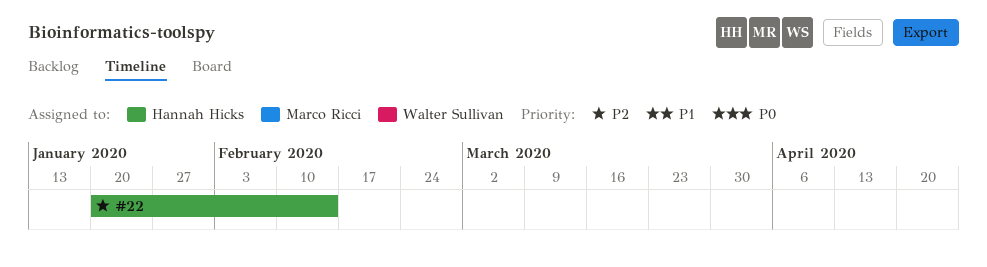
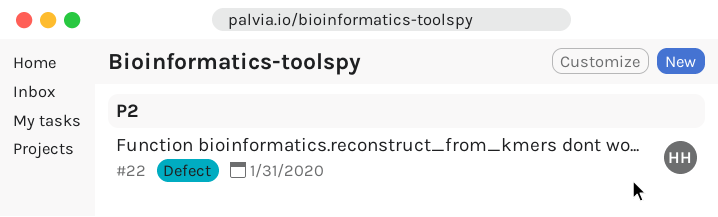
#22, due: Feb 14 -> Jan 31

